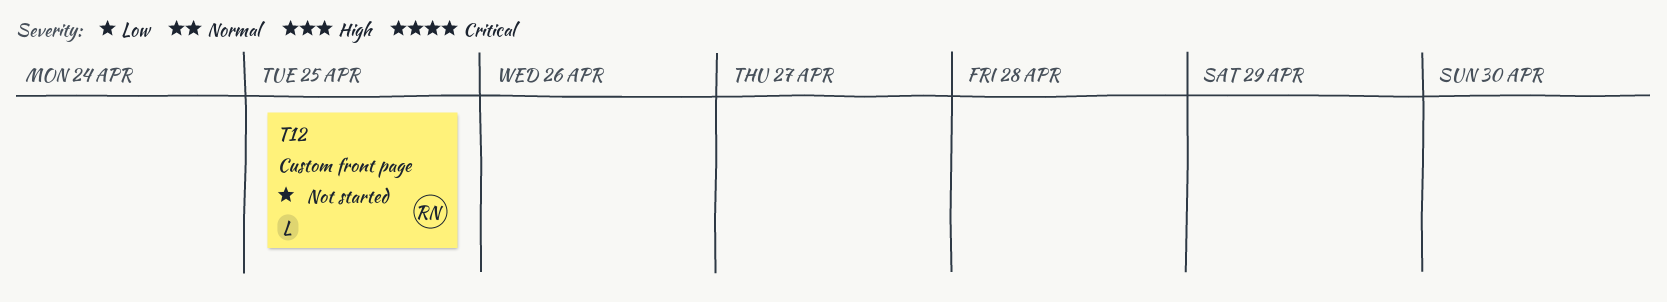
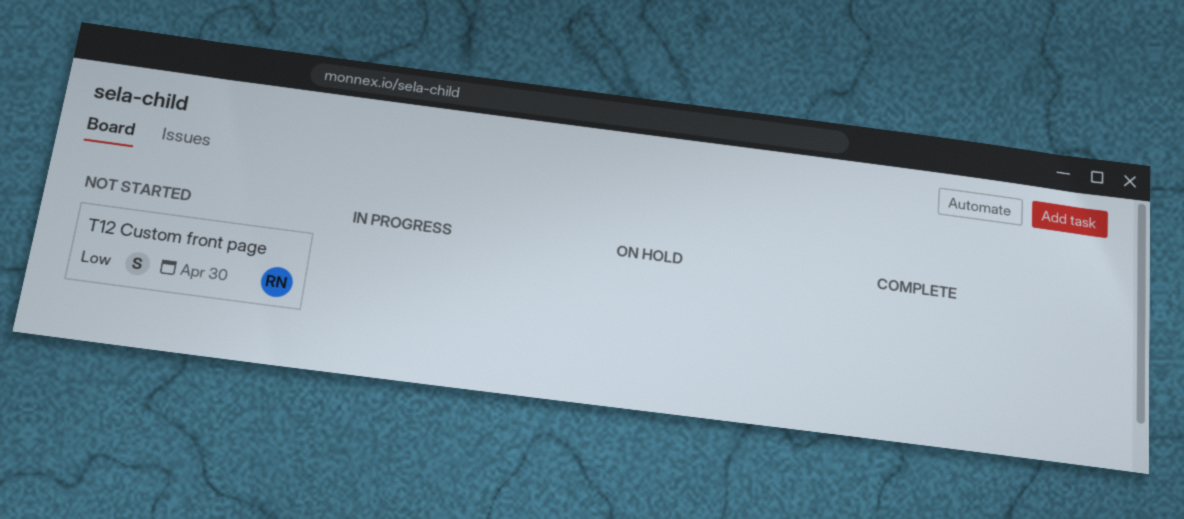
T12, estimate: L -> S
T12, due: Apr 25 -> Apr 30

